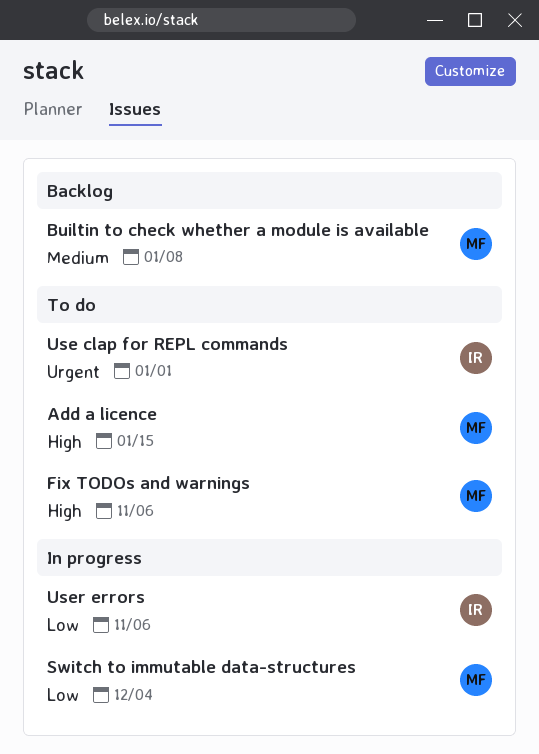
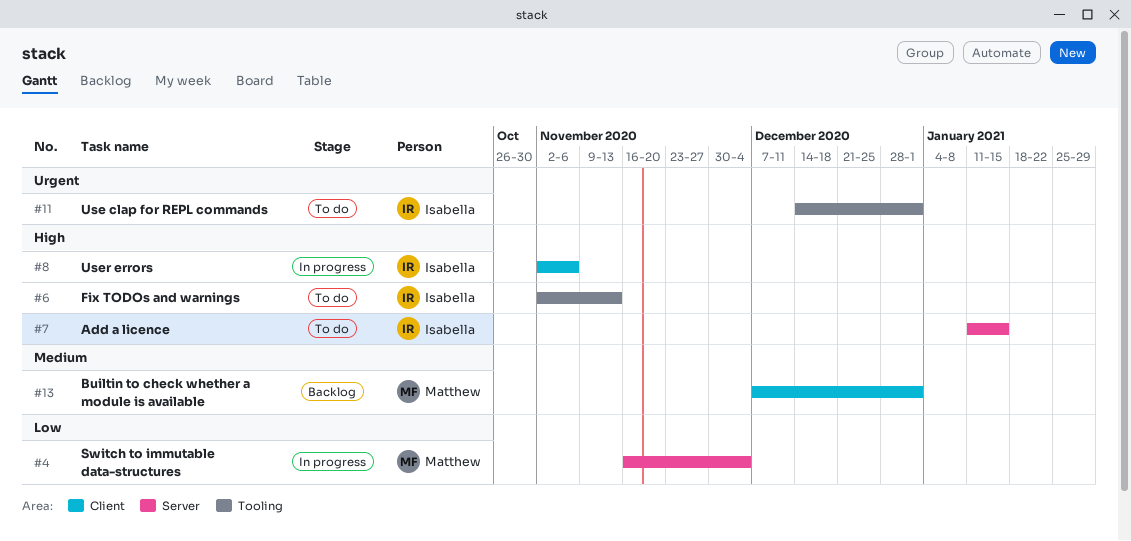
Add a licence, owner: Matthew -> Isabella
Builtin to check whether a module is available, due: Jan 8 -> Jan 1
Fix TODOs and warnings, owner: Matthew -> Isabella
Fix TODOs and warnings, due: Nov 6 -> Nov 13
User errors, priority: Low -> High

